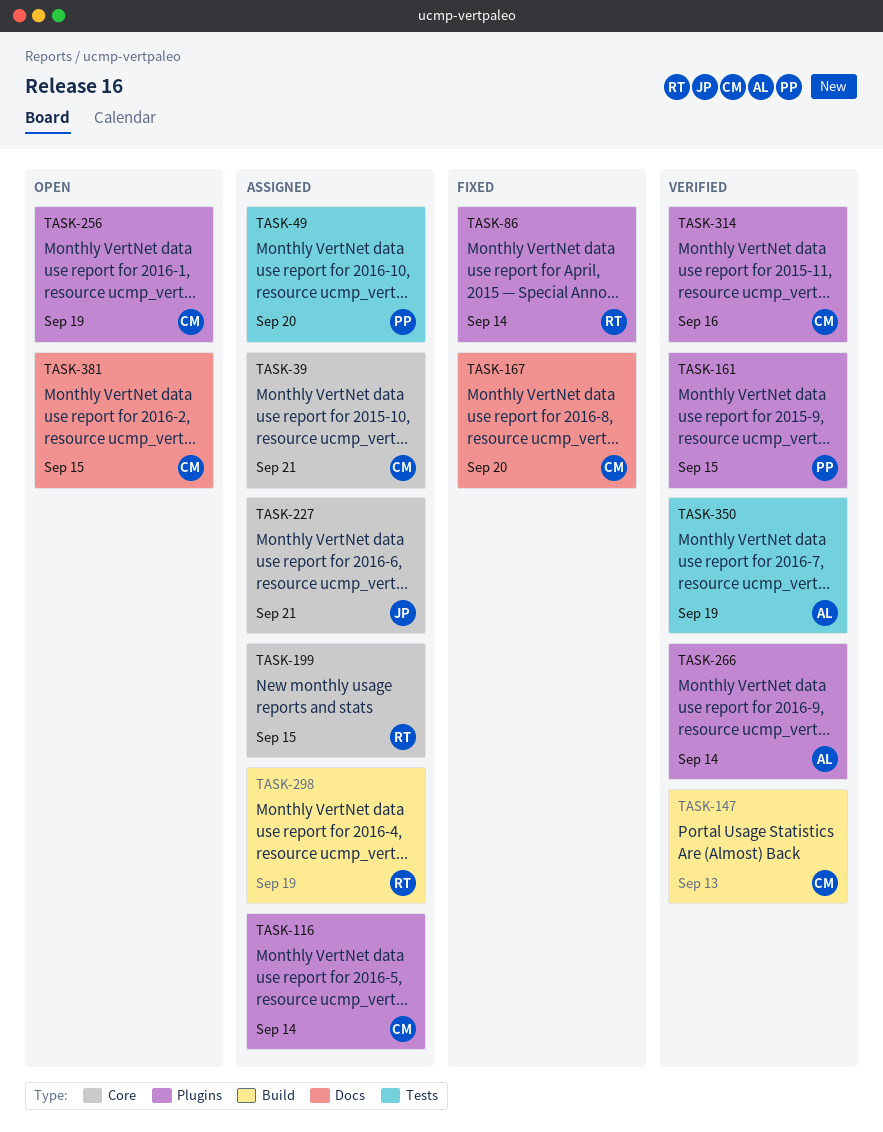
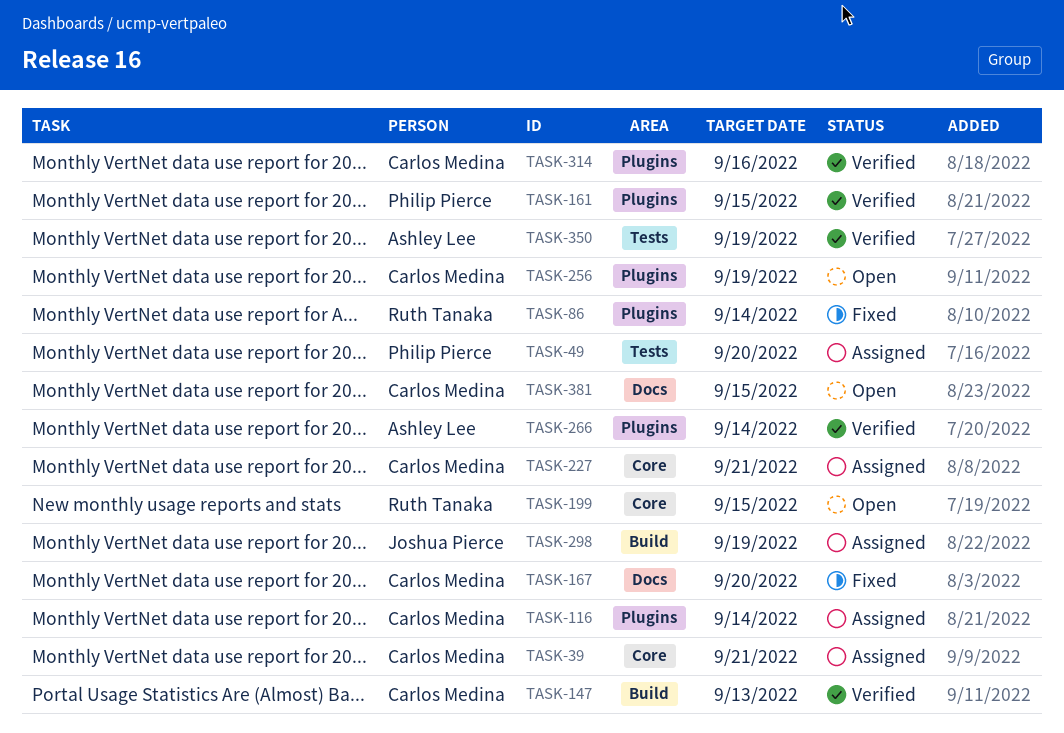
TASK-199, status: Assigned -> Open
TASK-227, owner: Joshua Pierce -> Carlos Medina
TASK-298, owner: Ruth Tanaka -> Joshua Pierce

